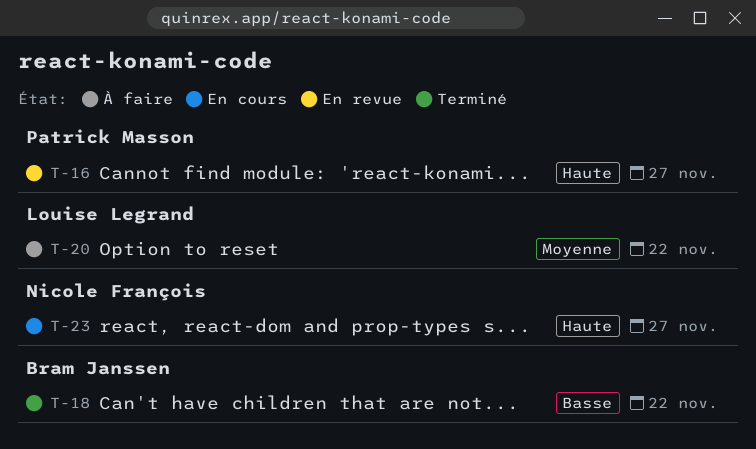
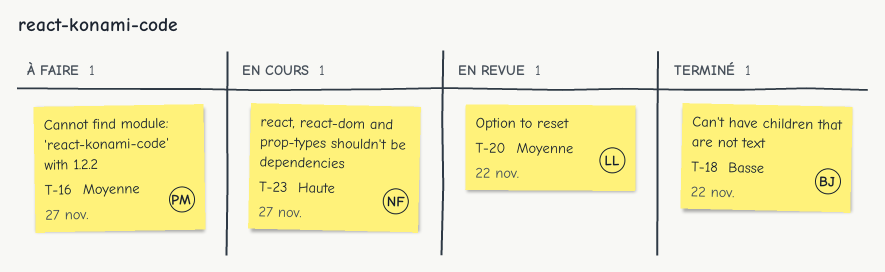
T-16, status: En revue -> À faire
T-16, priority: Haute -> Moyenne
T-20, status: À faire -> En revue

